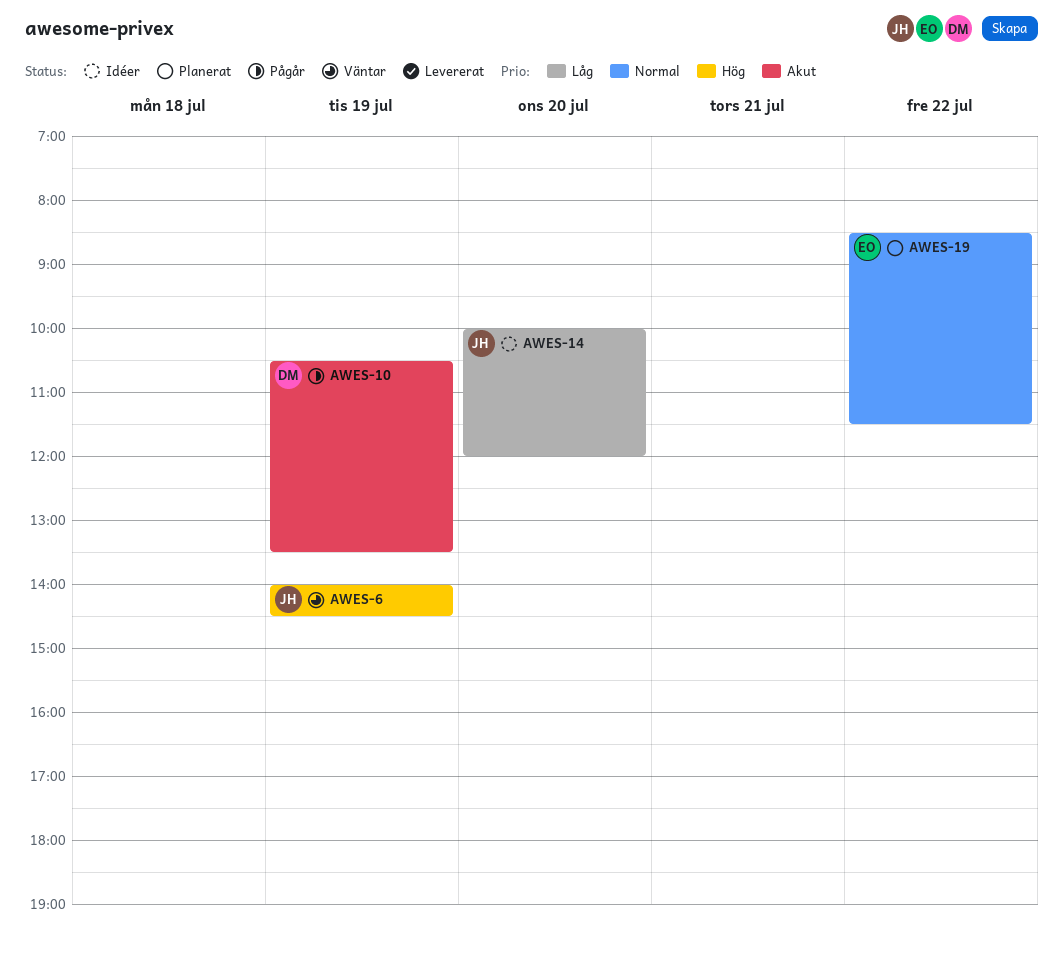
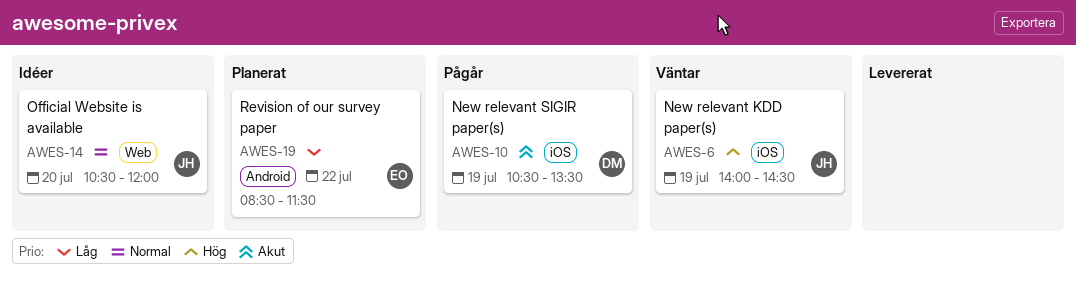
AWES-14, priority: Låg -> Normal
AWES-14, begins: 10:00 -> 10:30
AWES-19, priority: Normal -> Låg

